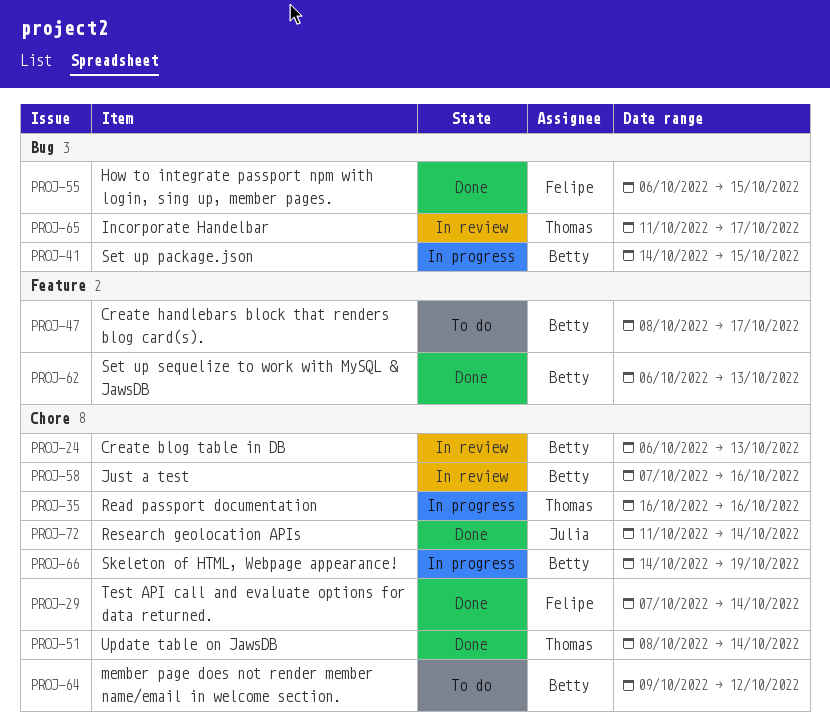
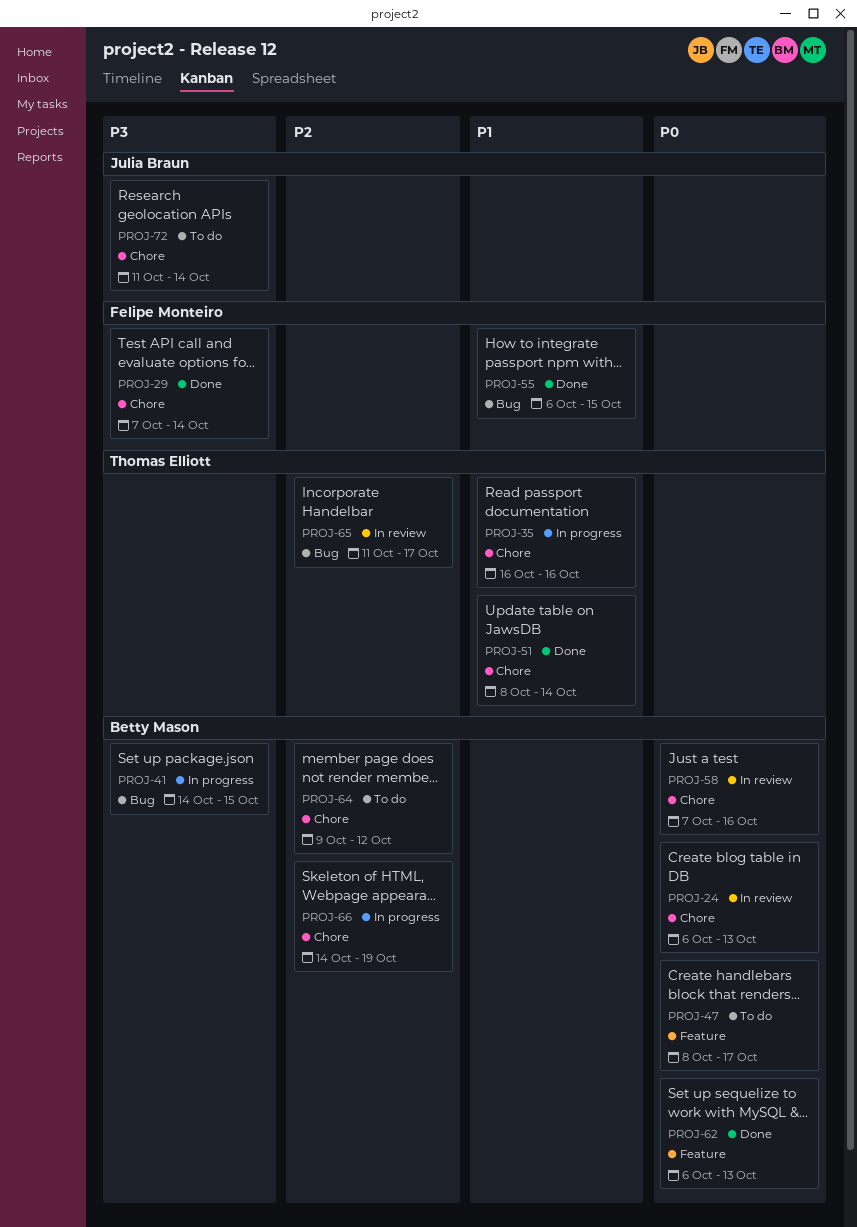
PROJ-72, status: Done -> To do

